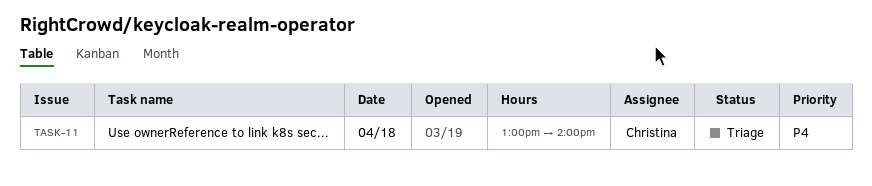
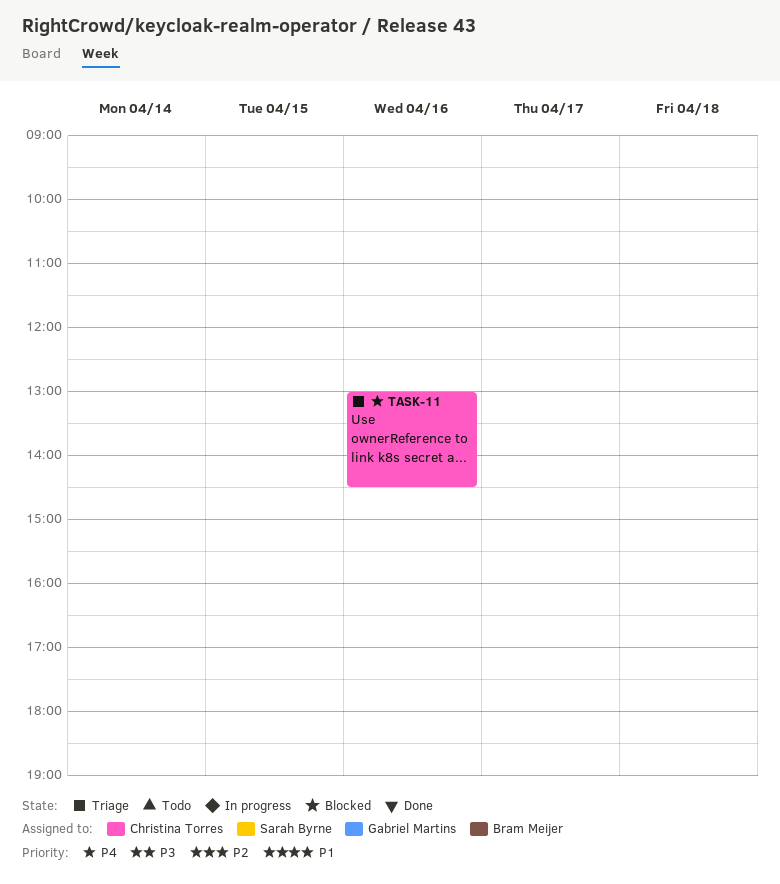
TASK-11, day: Apr 18 -> Apr 16
TASK-11, ends: 14:00 -> 14:30

